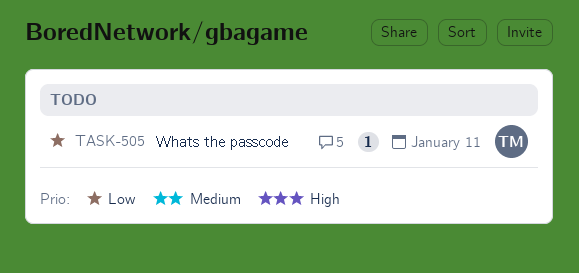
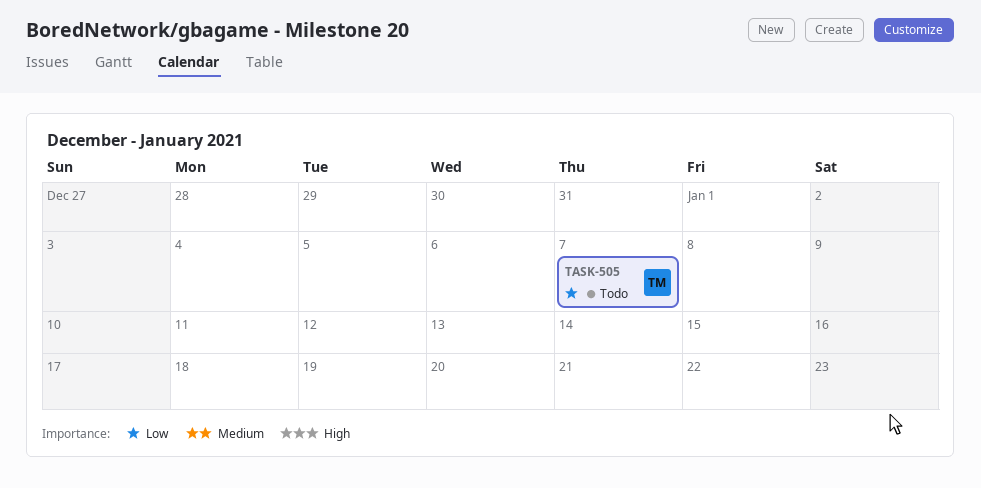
TASK-505, due: Jan 11 -> Jan 7

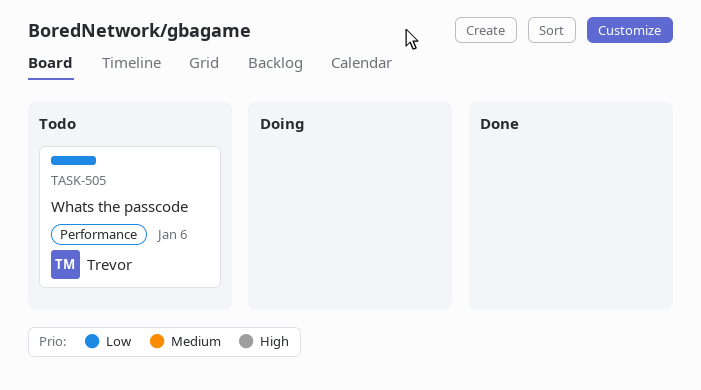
TASK-505, due: Jan 7 -> Jan 6

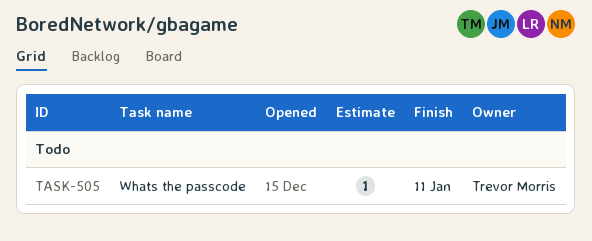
TASK-505, due: Jan 6 -> Jan 11

